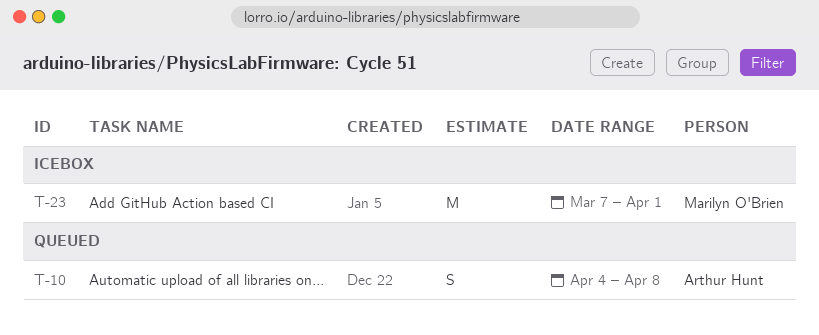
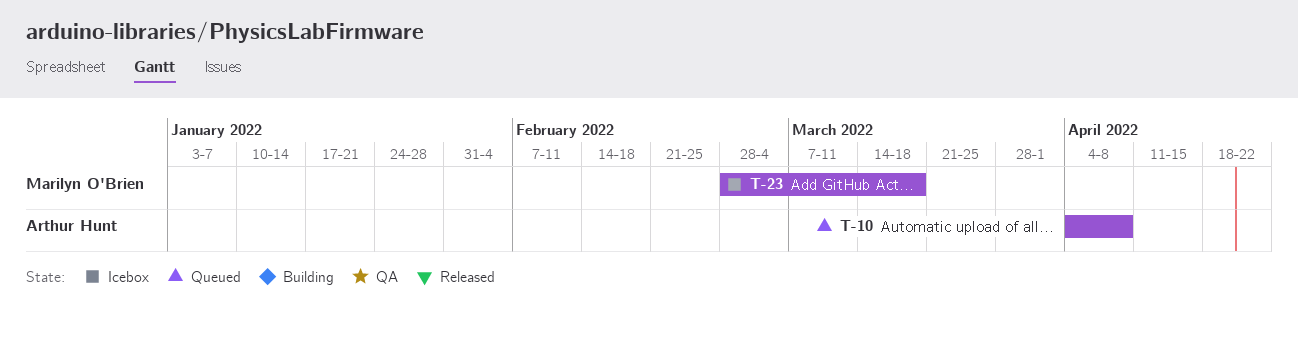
T-23, start: Mar 7 -> Feb 28
T-23, due: Apr 1 -> Mar 18

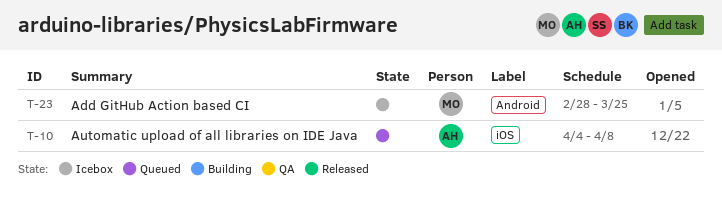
T-23, due: Mar 18 -> Mar 25

